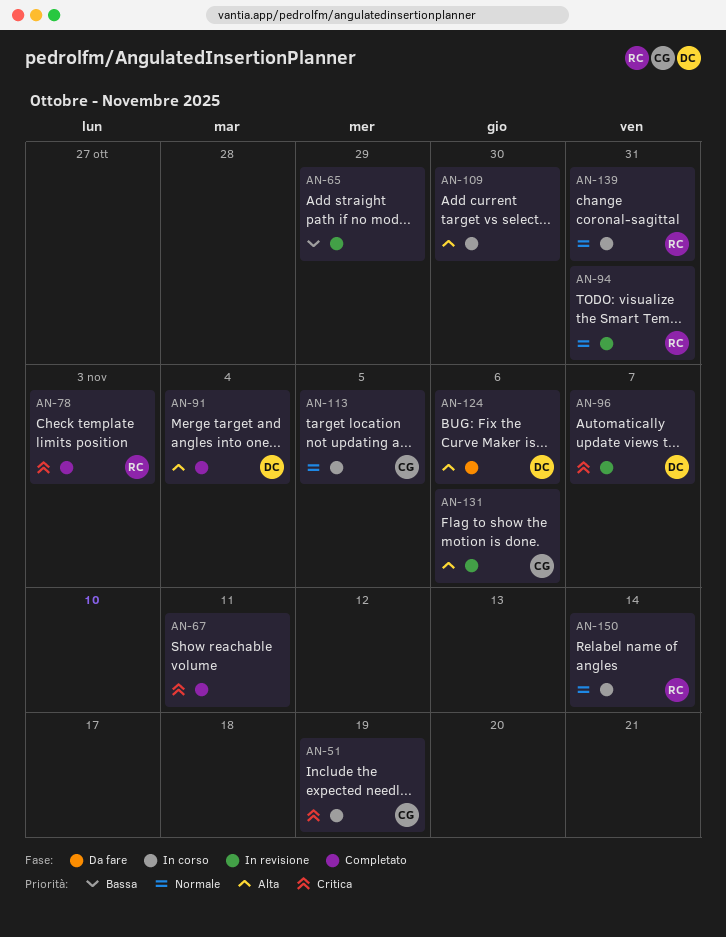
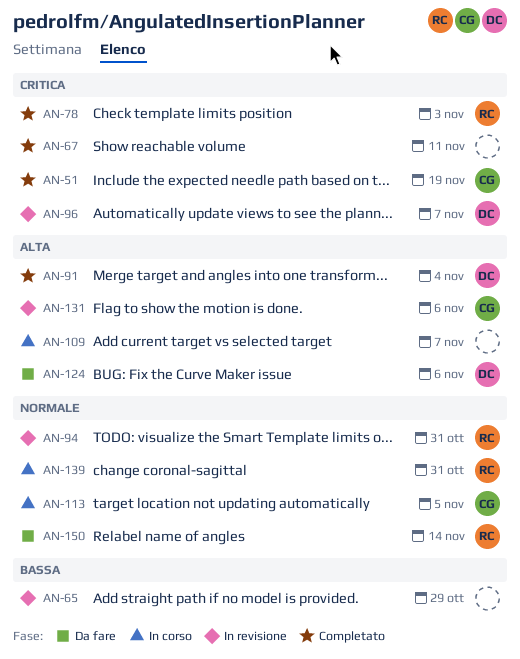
AN-51, status: In corso -> Completato
AN-109, due: Oct 30 -> Nov 7
AN-150, status: In corso -> Da fare

